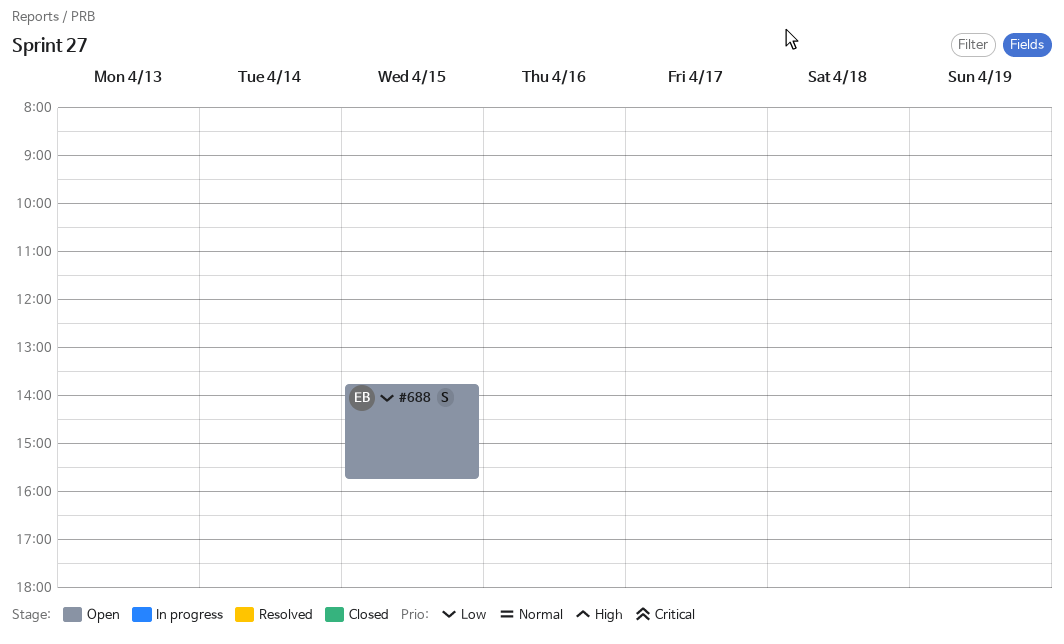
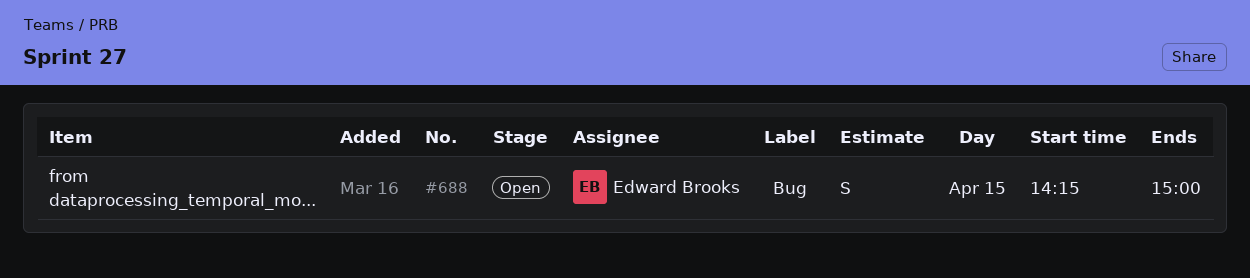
#688, begins: 13:45 -> 14:15
#688, ends: 15:45 -> 15:00

